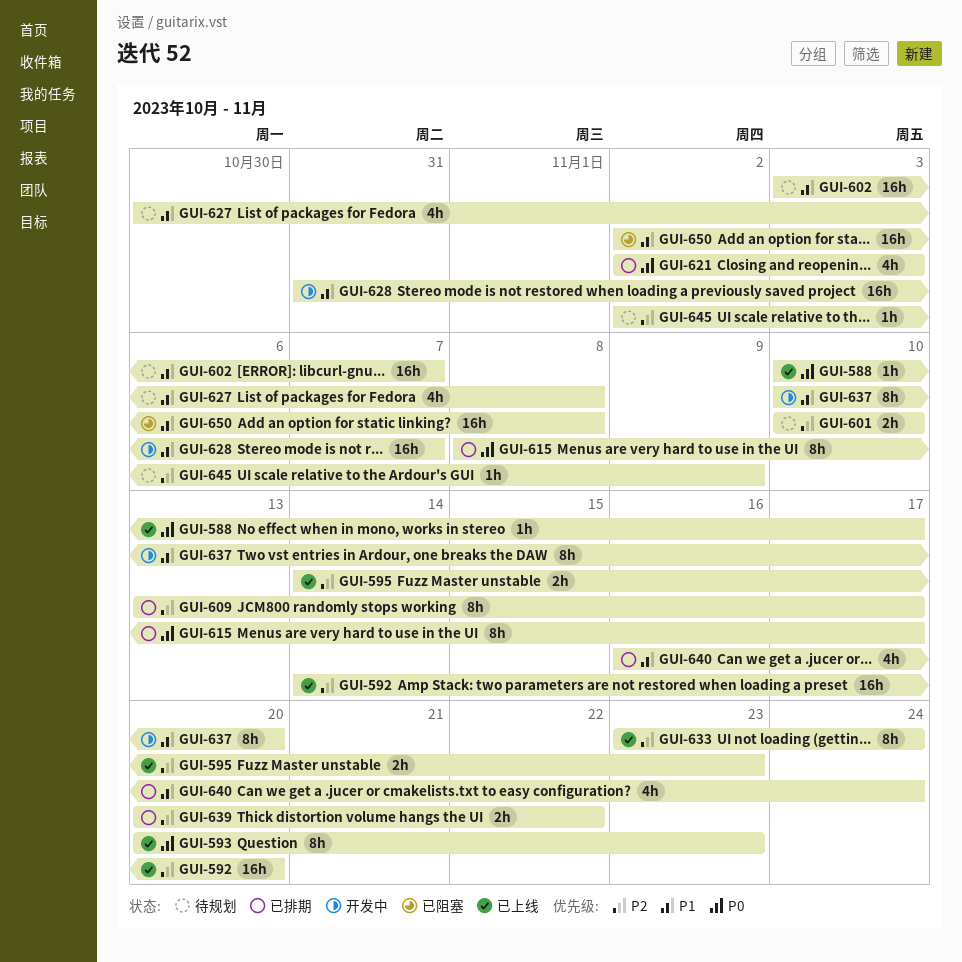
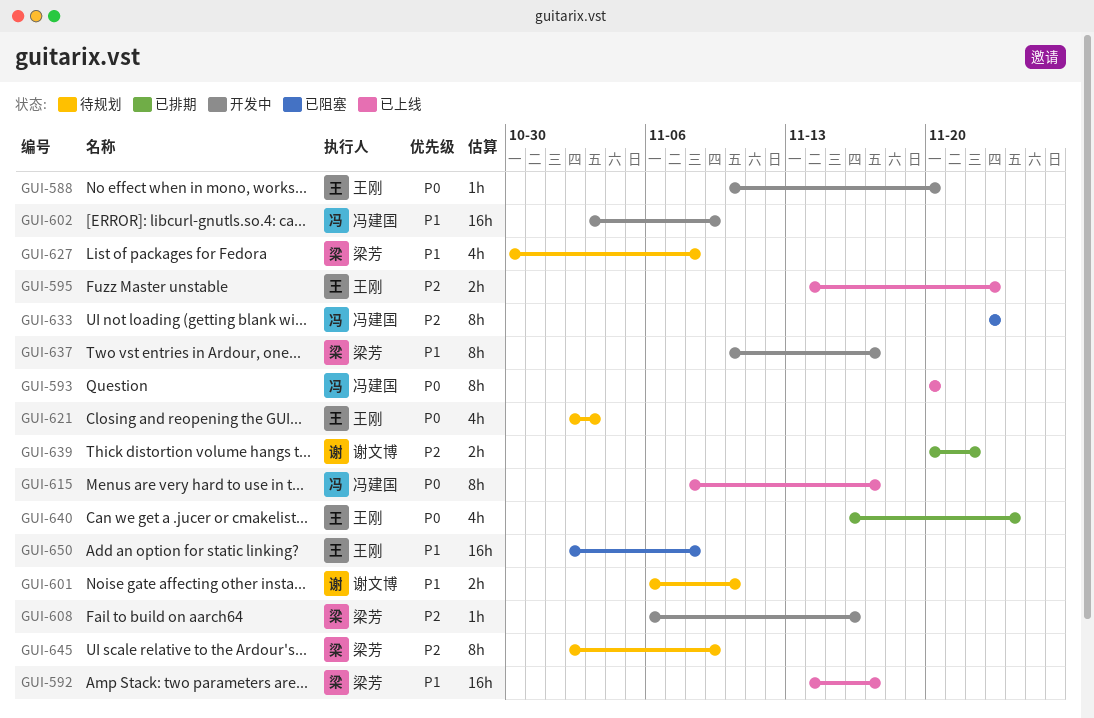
GUI-588, status: 已上线 -> 开发中
GUI-588, due: Nov 17 -> Nov 20
GUI-592, priority: P2 -> P1
GUI-592, due: Nov 20 -> Nov 17
GUI-593, due: Nov 23 -> Nov 20
GUI-601, priority: P2 -> P1
GUI-601, start: Nov 10 -> Nov 6
GUI-602, status: 待规划 -> 开发中
GUI-602, due: Nov 7 -> Nov 9
GUI-608: none -> present
GUI-609: present -> none
GUI-615, status: 已排期 -> 已上线
GUI-621, status: 已排期 -> 待规划
GUI-628: present -> none
GUI-633, status: 已上线 -> 已阻塞
GUI-633, due: Nov 24 -> Nov 23
GUI-637, due: Nov 20 -> Nov 17
GUI-640, priority: P1 -> P0
GUI-645, estimate: 1h -> 8h

